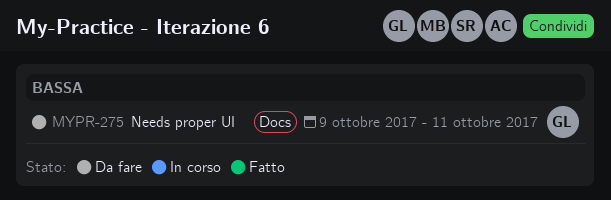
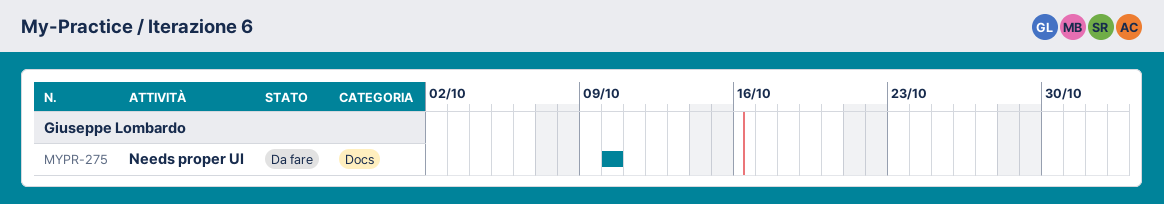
MYPR-275, start: Oct 9 -> Oct 10
MYPR-275, due: Oct 11 -> Oct 10

